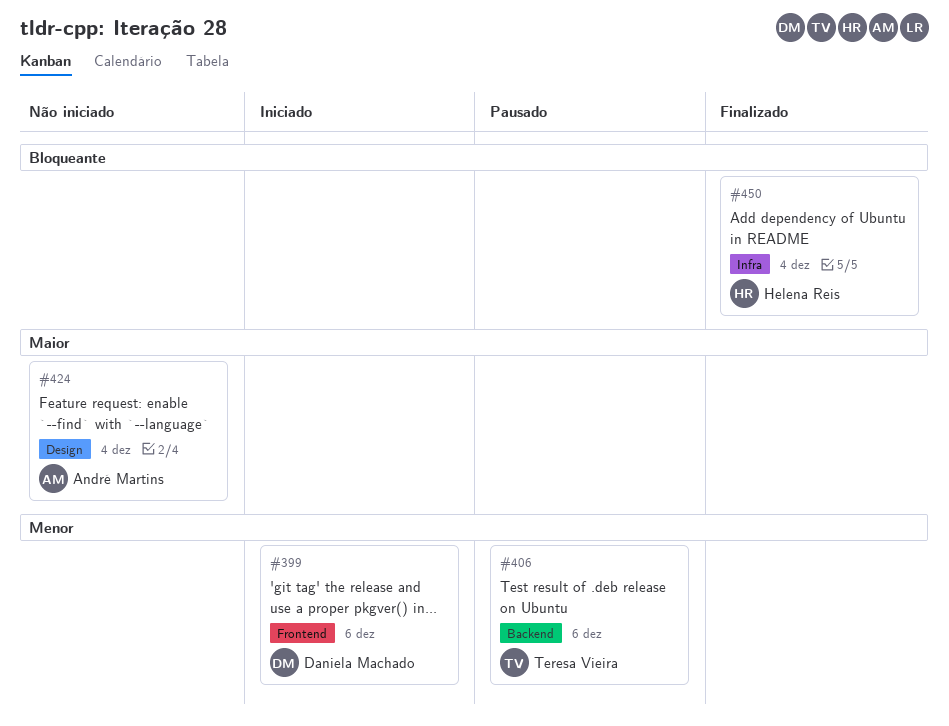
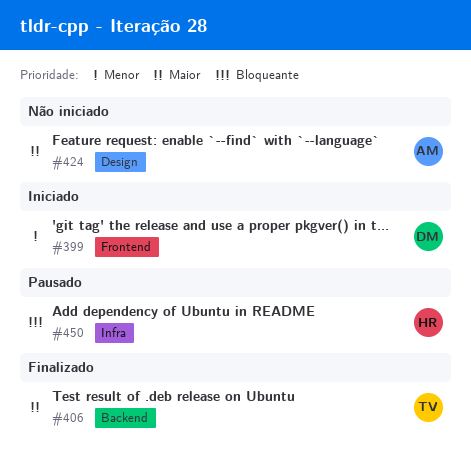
#406, status: Pausado -> Finalizado
#406, priority: Menor -> Maior
#450, status: Finalizado -> Pausado

